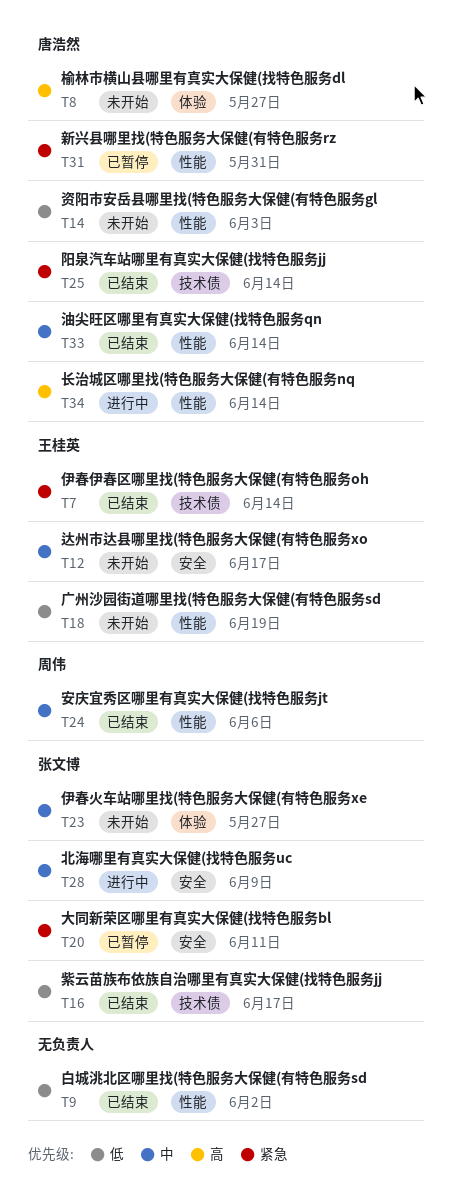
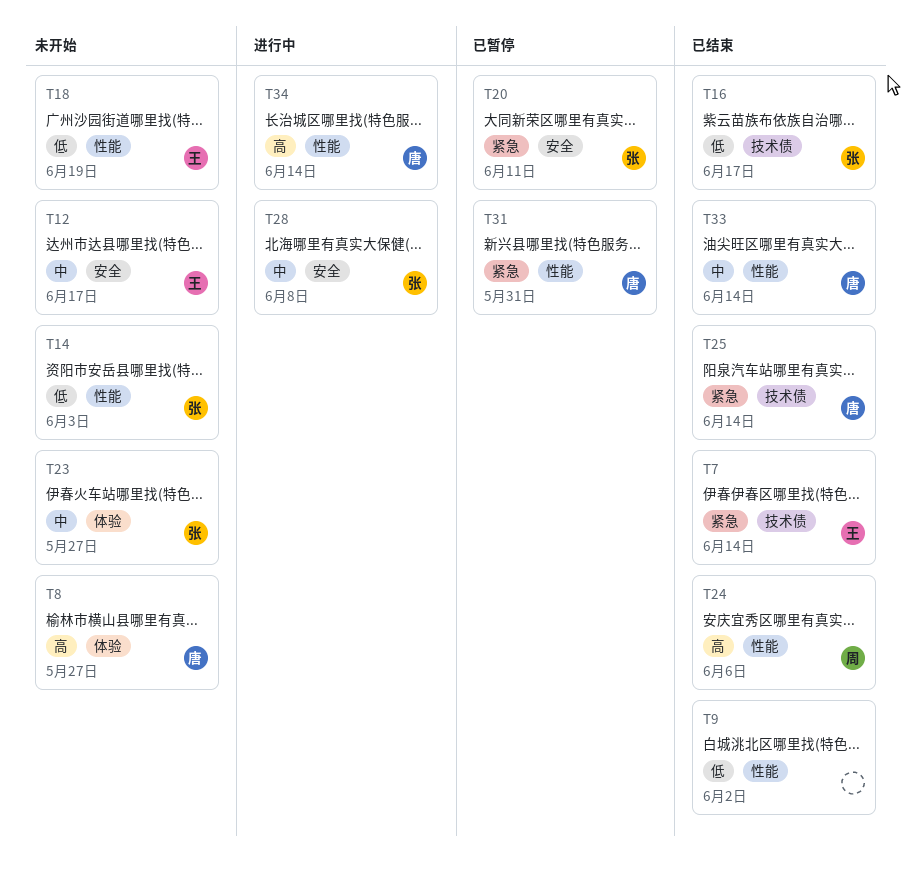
T14, owner: 唐浩然 -> 张文博
T24, priority: 中 -> 高
T28, due: Jun 9 -> Jun 8

